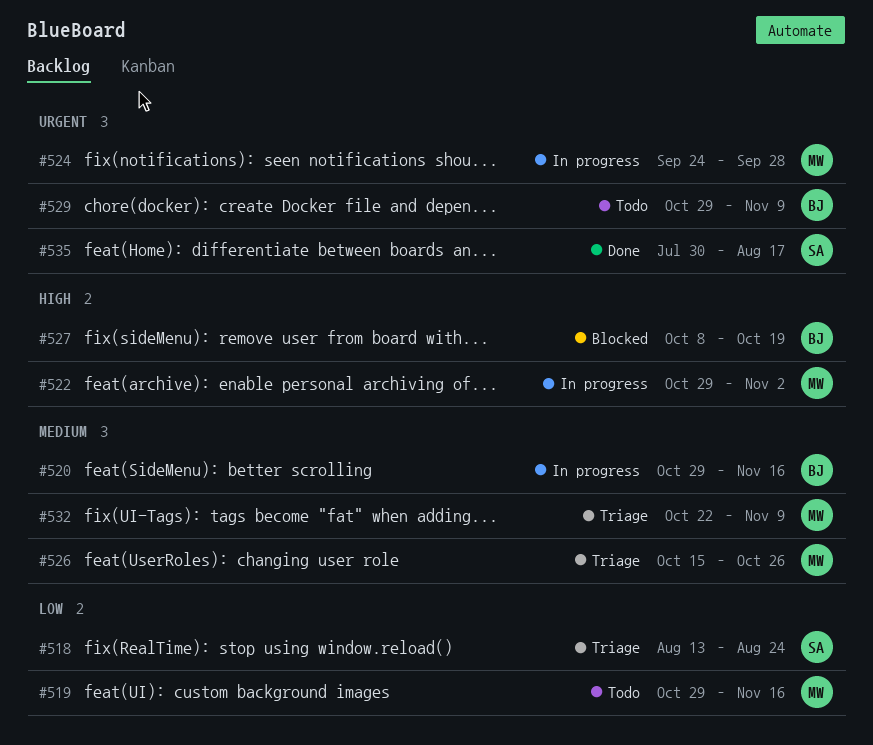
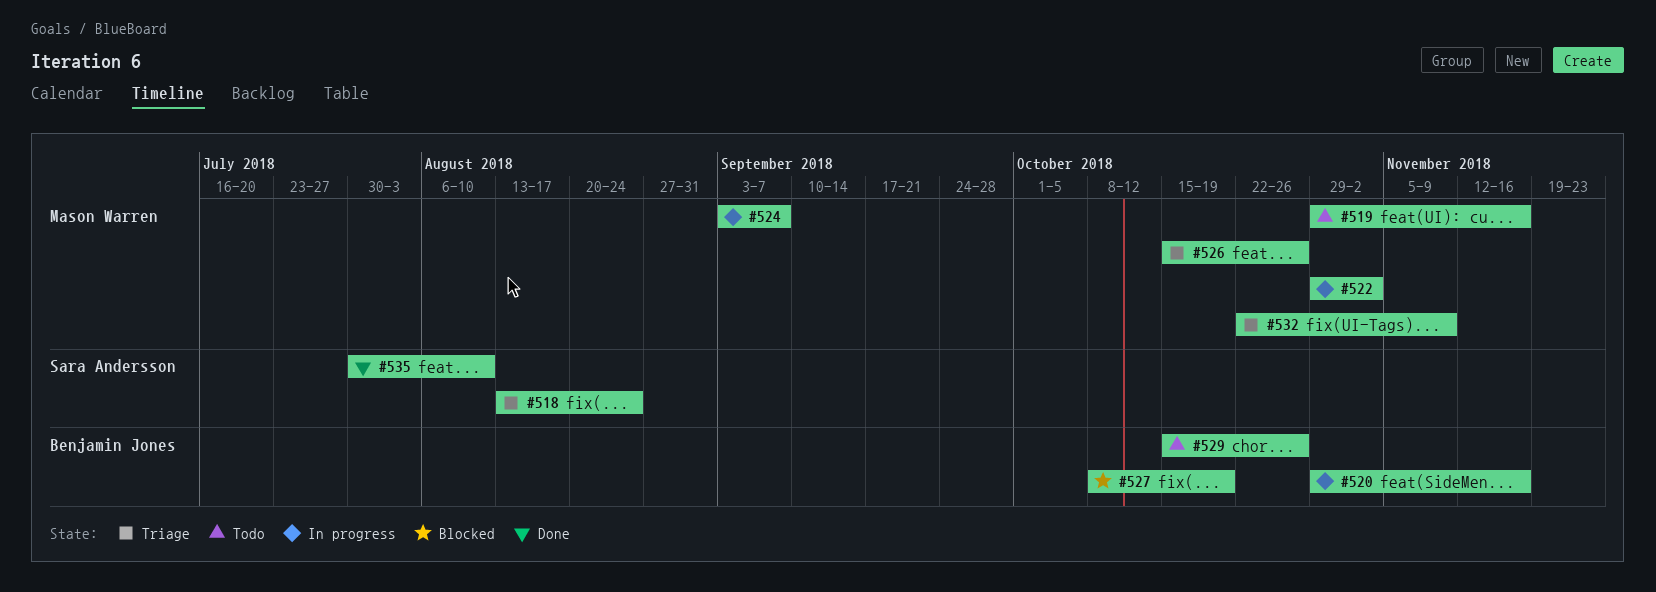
#524, start: Sep 24 -> Sep 3
#524, due: Sep 28 -> Sep 7
#529, start: Oct 29 -> Oct 15
#529, due: Nov 9 -> Oct 26
#535, due: Aug 17 -> Aug 10

